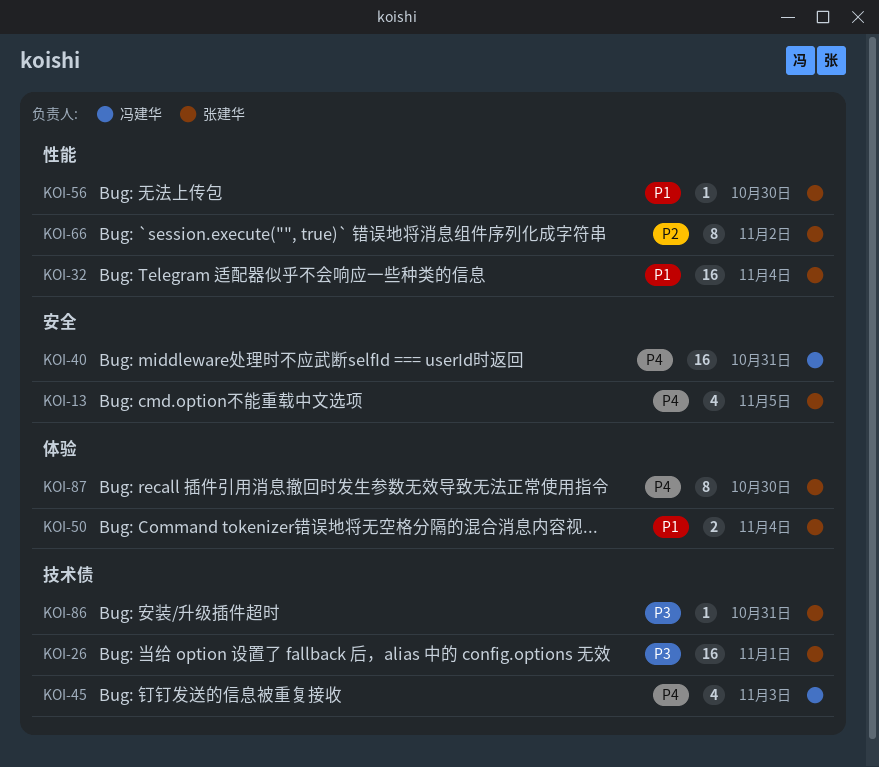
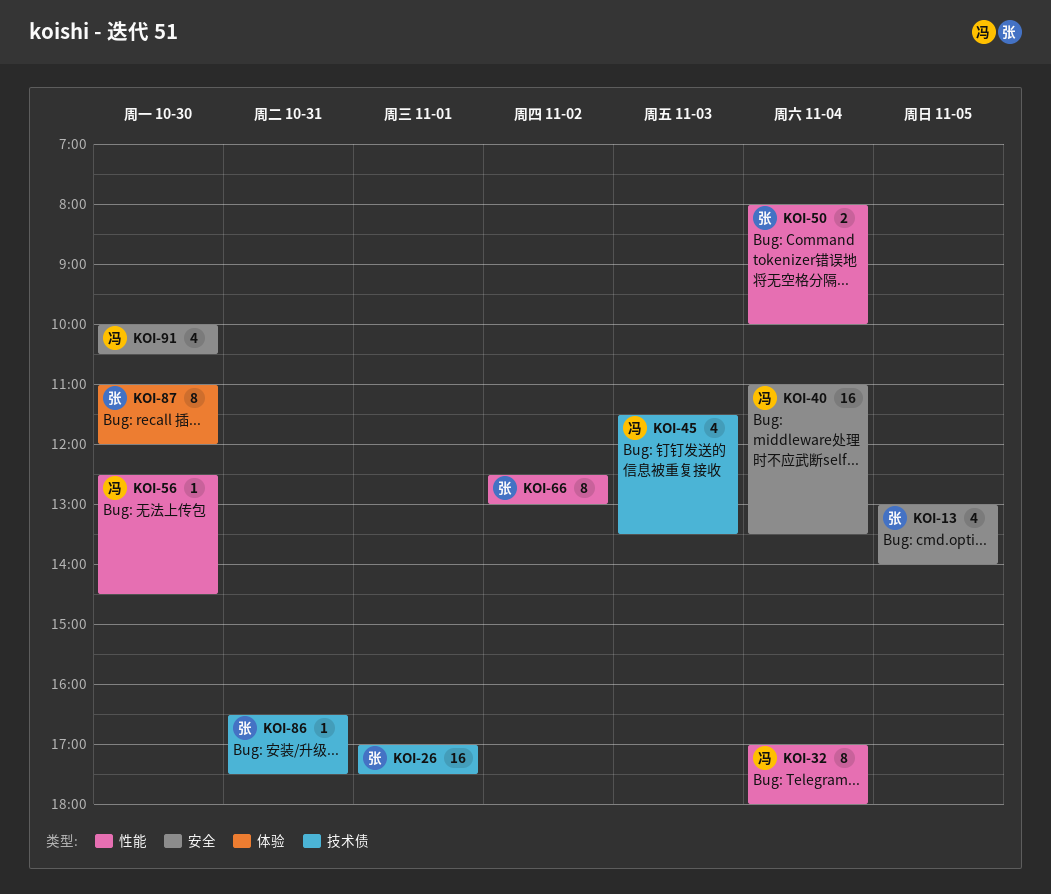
KOI-32, owner: 张建华 -> 冯建华
KOI-32, estimate: 16 -> 8
KOI-40, day: Oct 31 -> Nov 4
KOI-50, label: 体验 -> 性能
KOI-56, owner: 张建华 -> 冯建华
KOI-91: none -> present

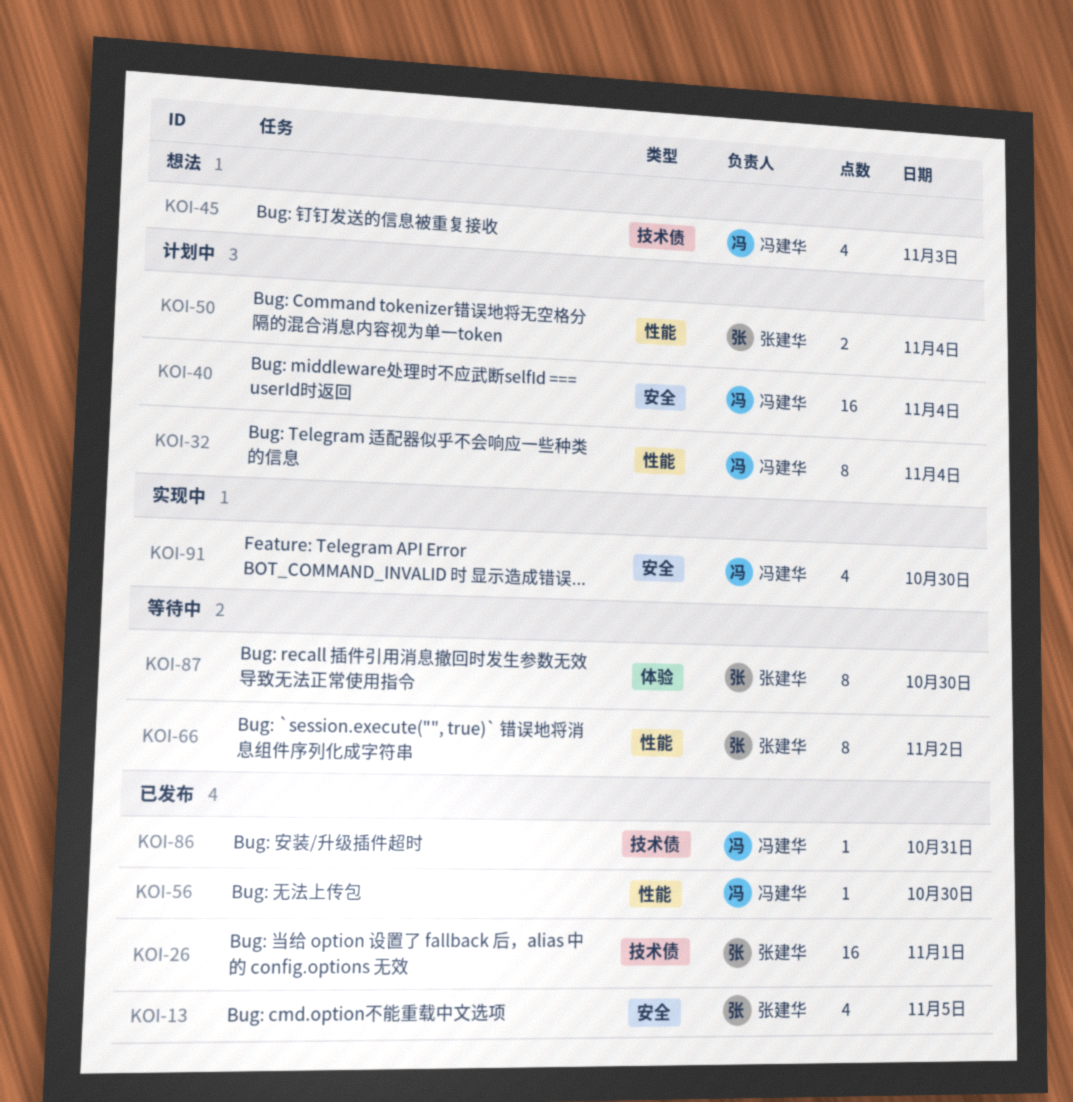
KOI-86, owner: 张建华 -> 冯建华

